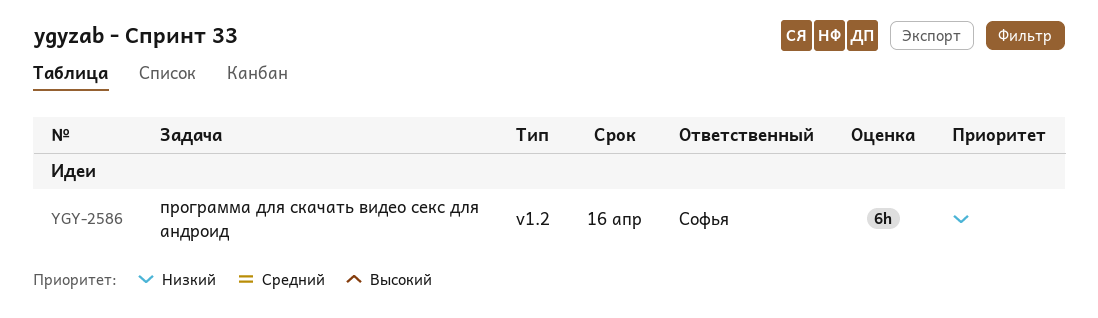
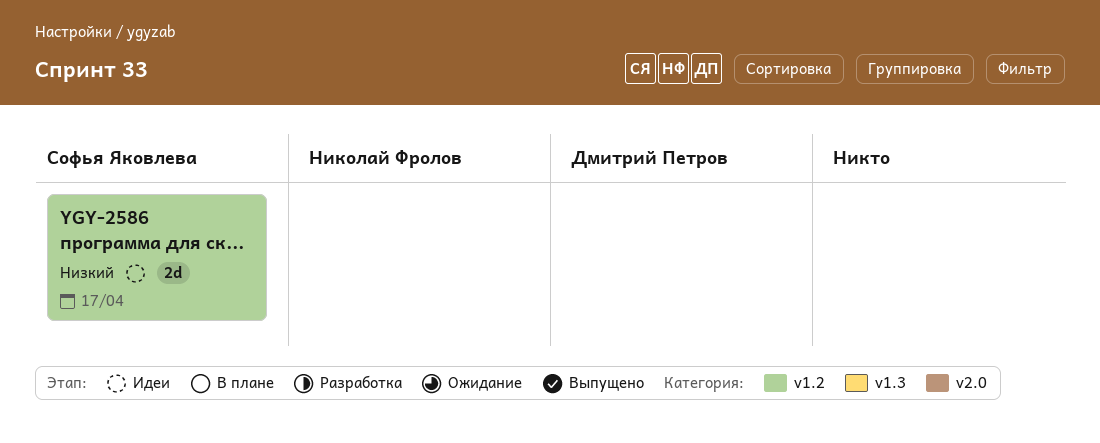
YGY-2586, estimate: 6h -> 2d
YGY-2586, due: Apr 16 -> Apr 17

